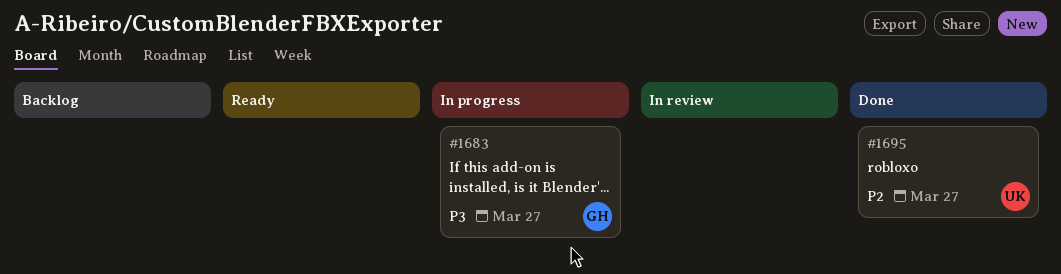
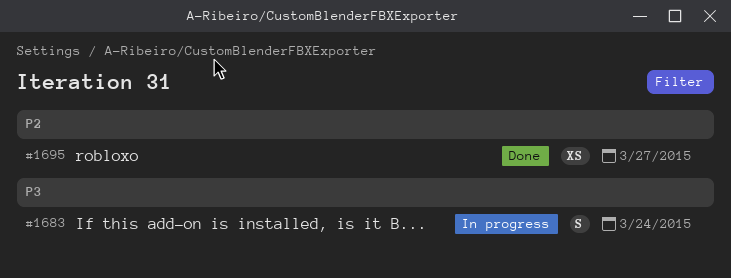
#1683, due: Mar 27 -> Mar 24

